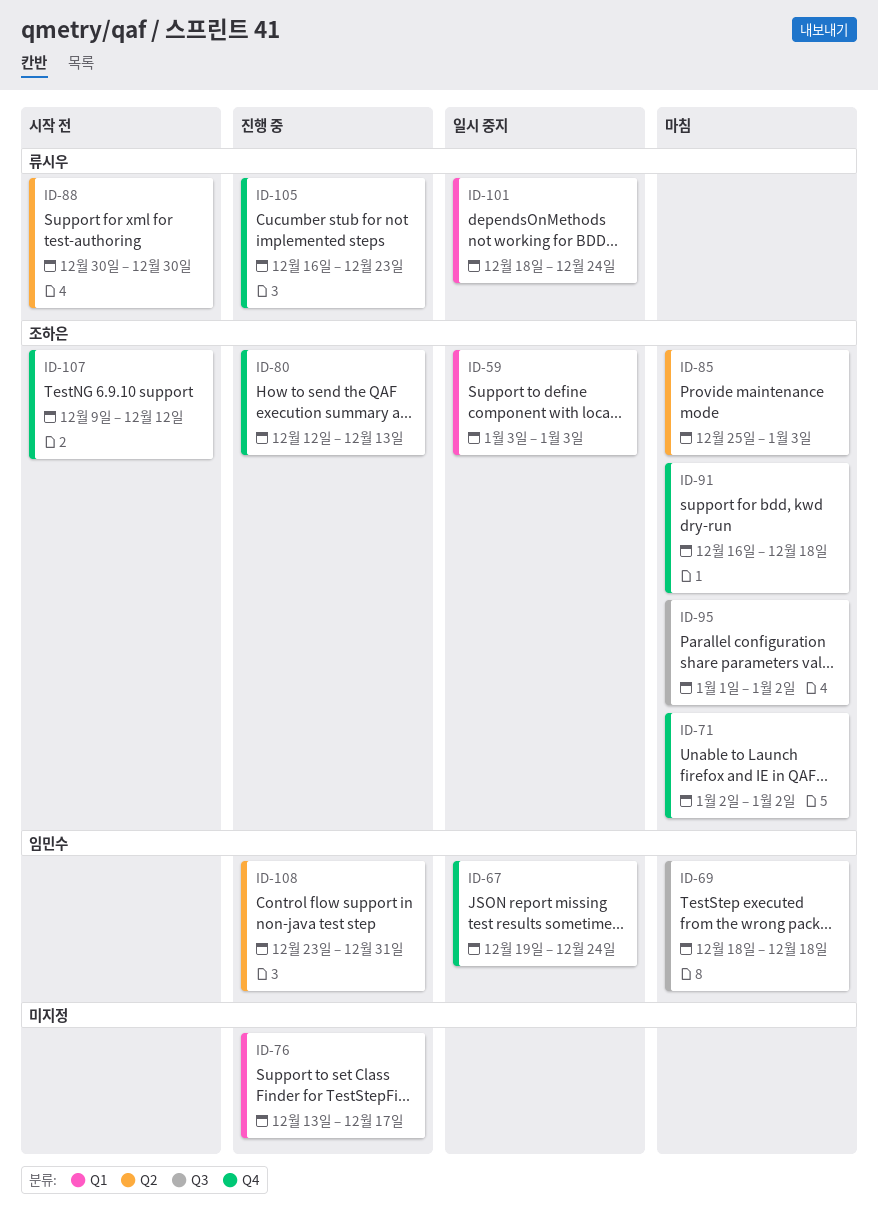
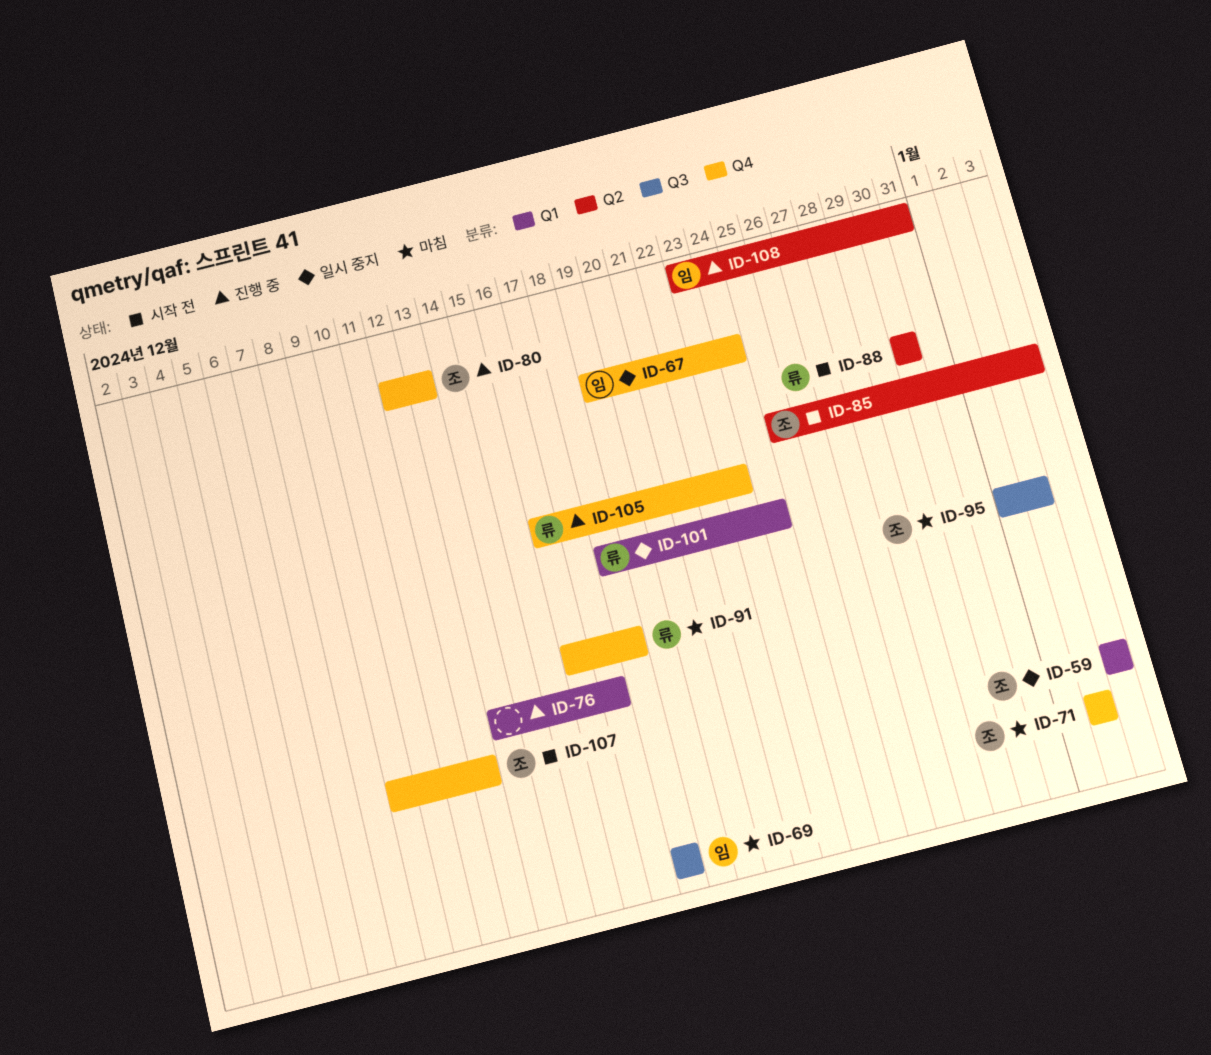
ID-85, status: 마침 -> 시작 전
ID-91, owner: 조하은 -> 류시우

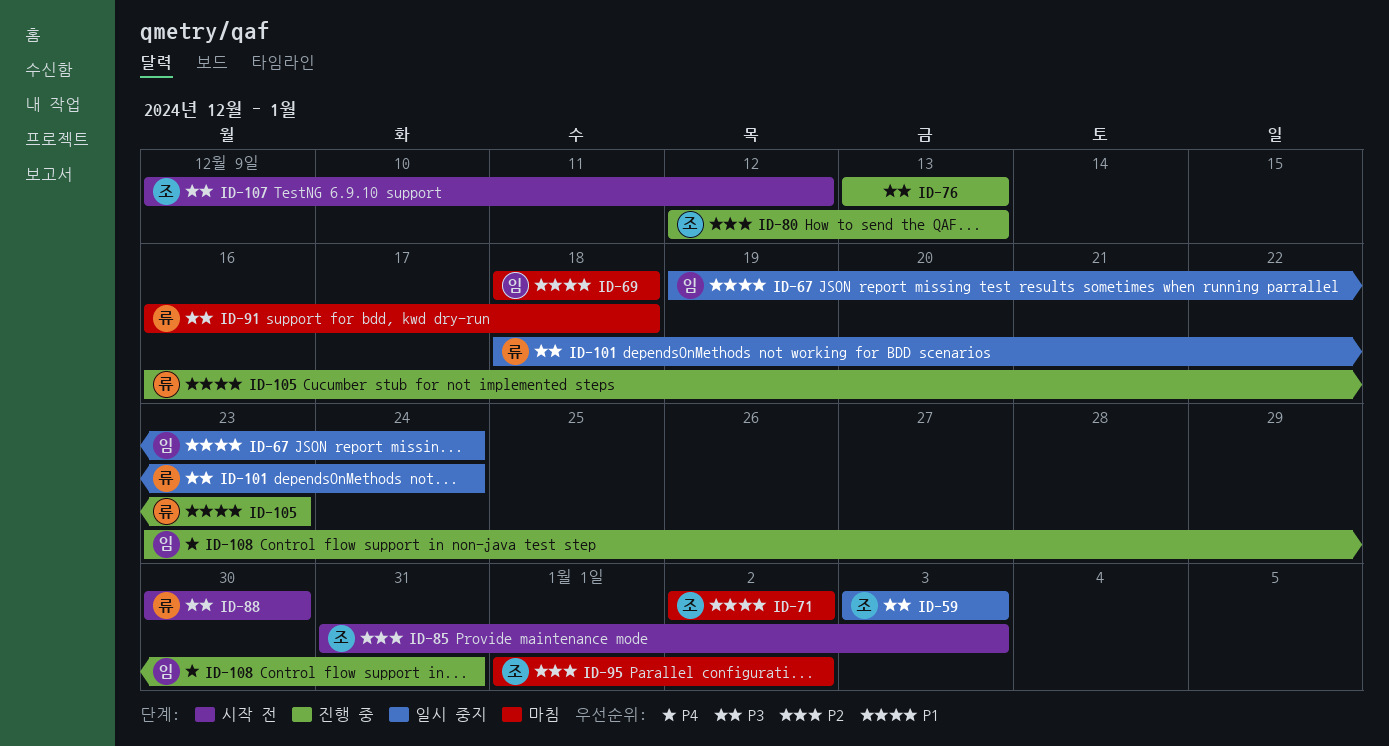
ID-76, due: Dec 17 -> Dec 13
ID-85, start: Dec 25 -> Dec 31

